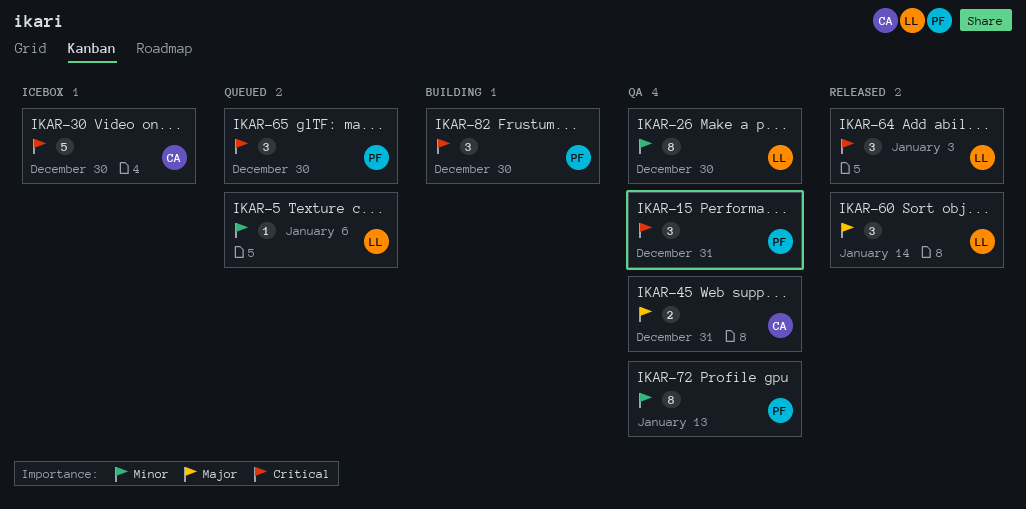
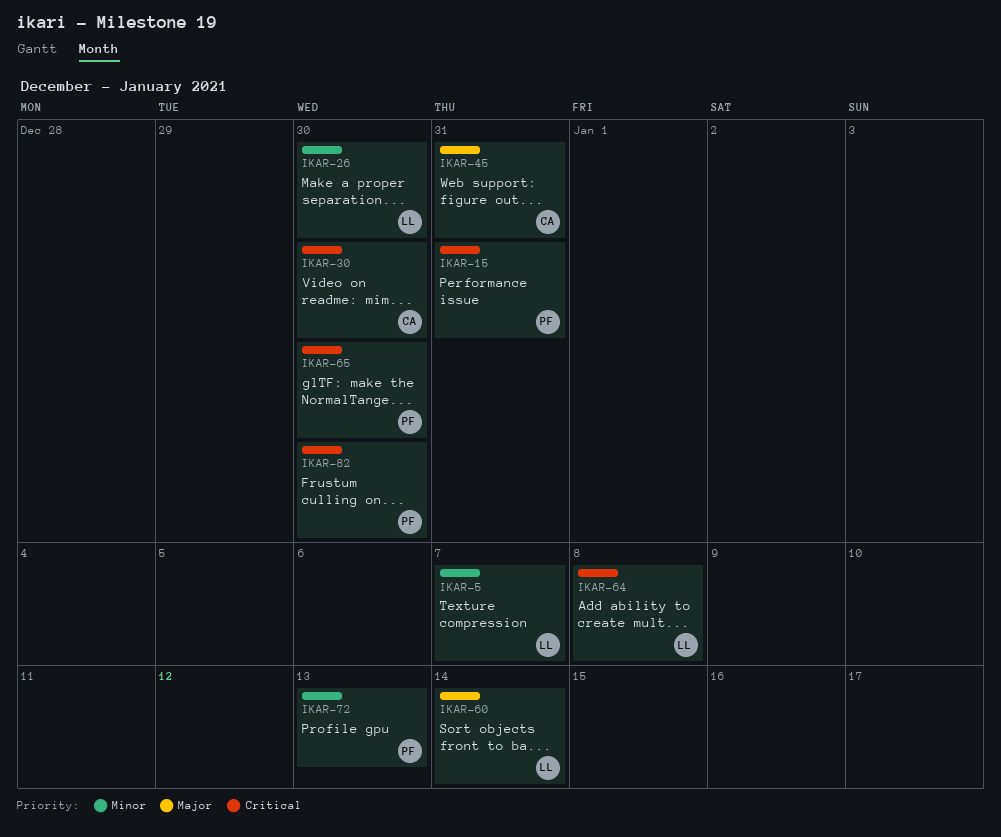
IKAR-5, due: Jan 6 -> Jan 7
IKAR-64, due: Jan 3 -> Jan 8

